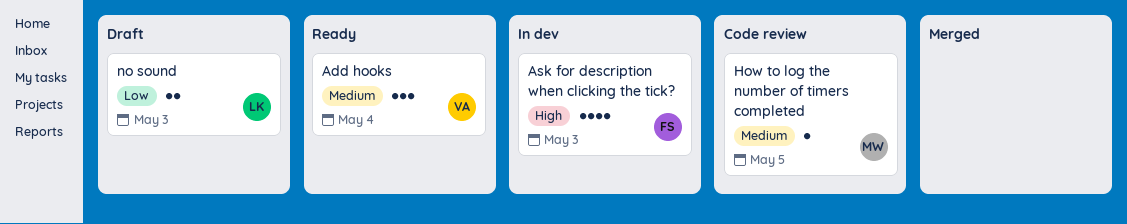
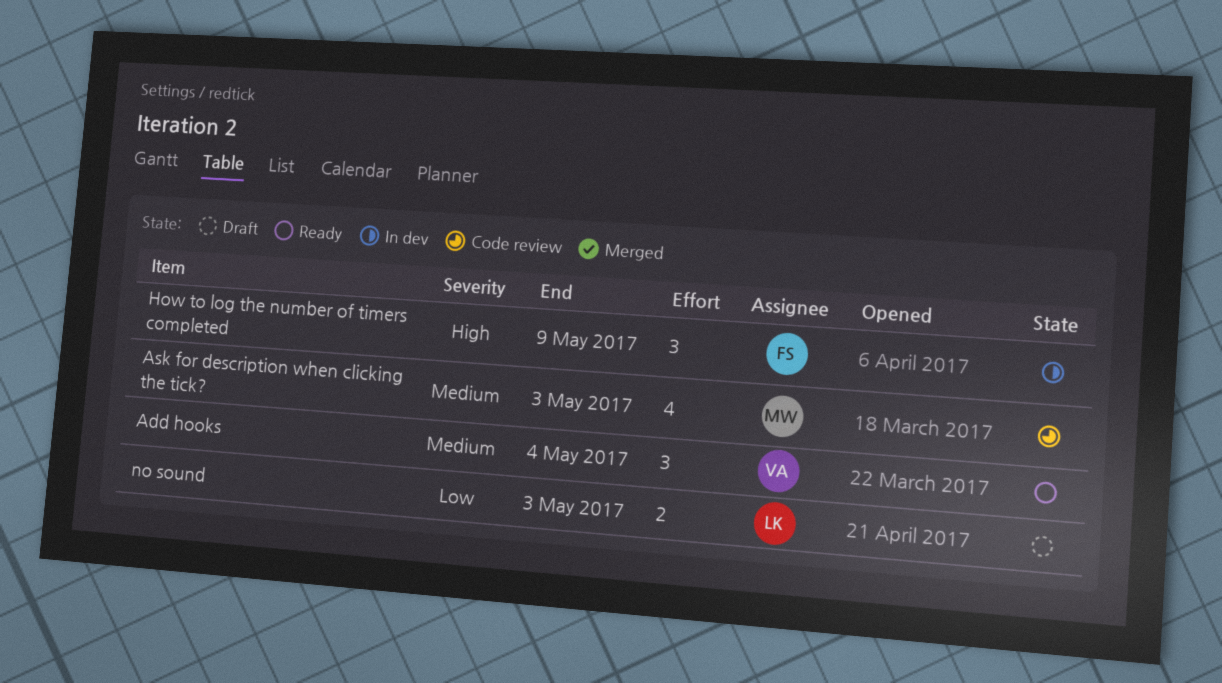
Ask for description when clicking the tick?, status: In dev -> Code review
Ask for description when clicking the tick?, owner: FS -> MW
Ask for description when clicking the tick?, priority: High -> Medium
How to log the number of timers completed, status: Code review -> In dev
How to log the number of timers completed, owner: MW -> FS
How to log the number of timers completed, priority: Medium -> High
How to log the number of timers completed, estimate: 1 -> 3
How to log the number of timers completed, due: May 5 -> May 9

